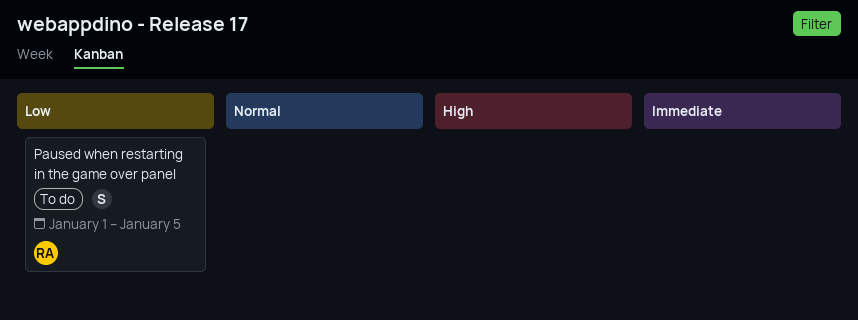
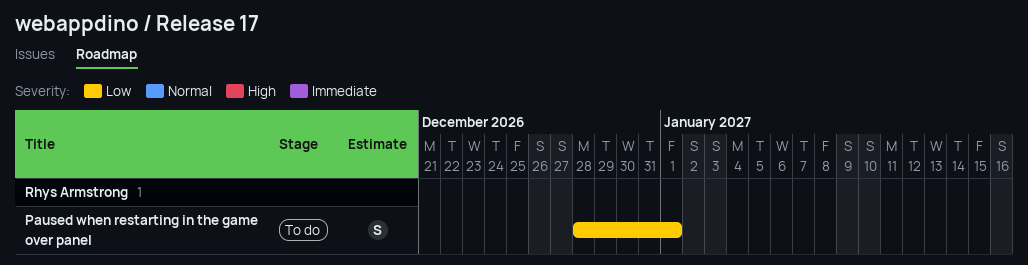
Paused when restarting in the game over panel, start: Jan 1 -> Dec 28
Paused when restarting in the game over panel, due: Jan 5 -> Jan 1

